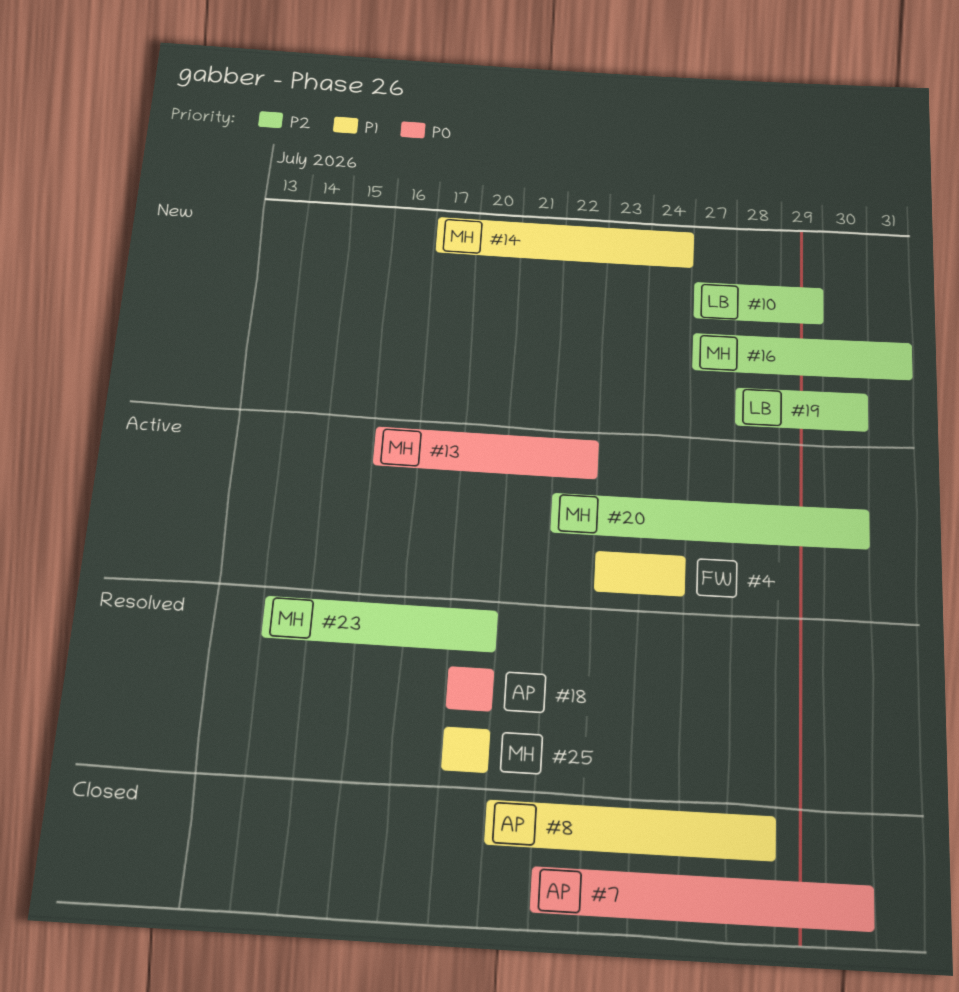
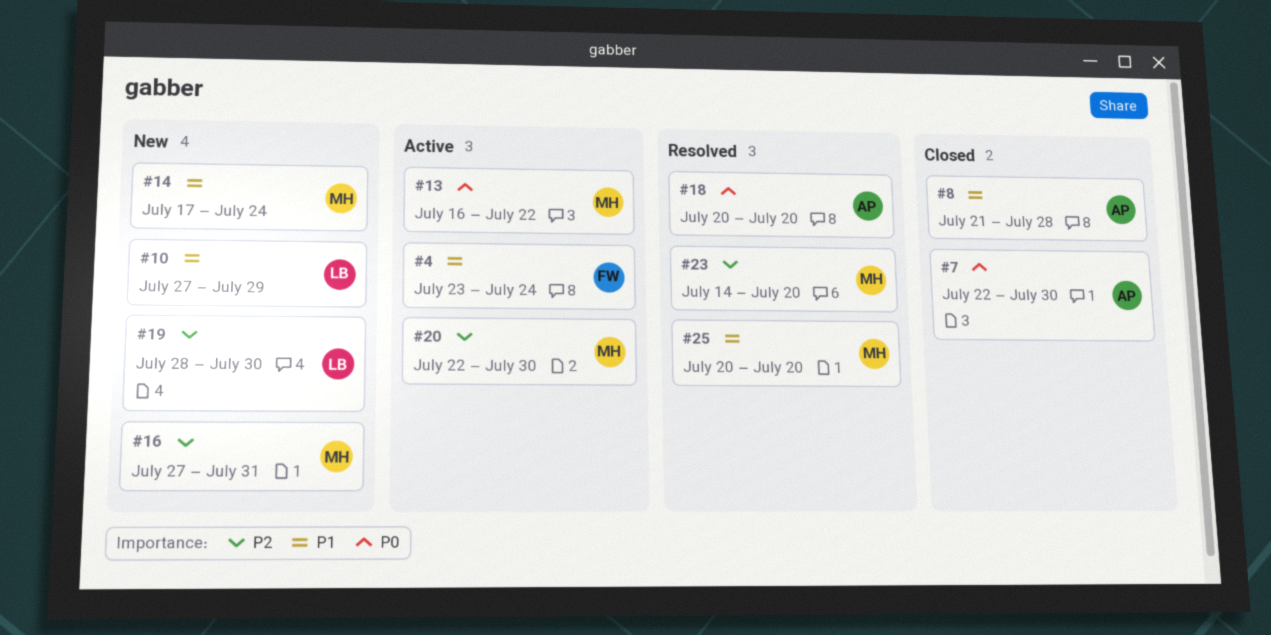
#10, priority: P2 -> P1

